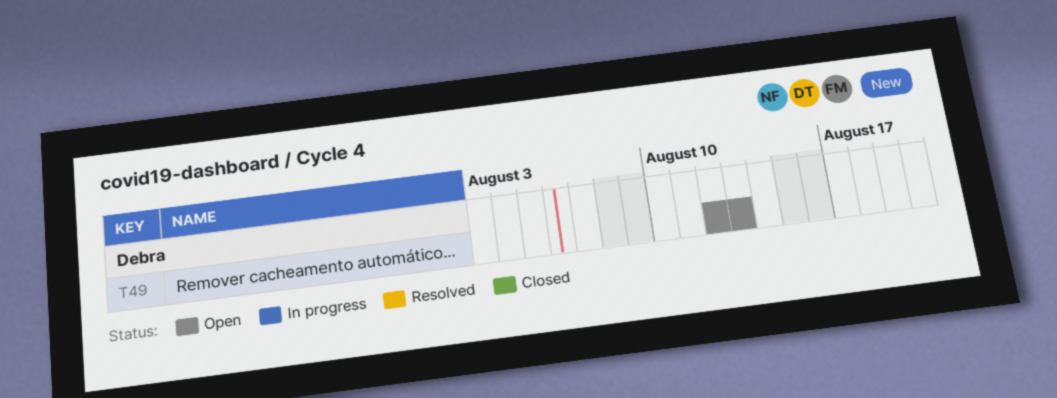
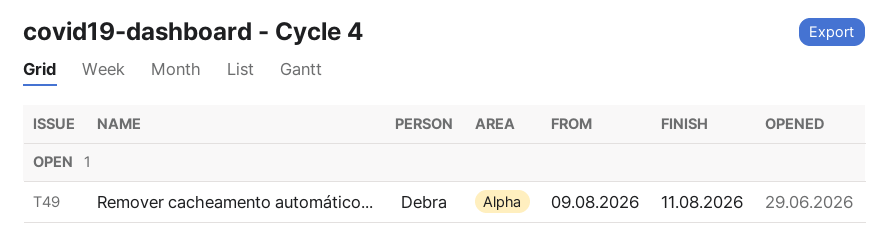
T49, start: Aug 12 -> Aug 9
T49, due: Aug 13 -> Aug 11

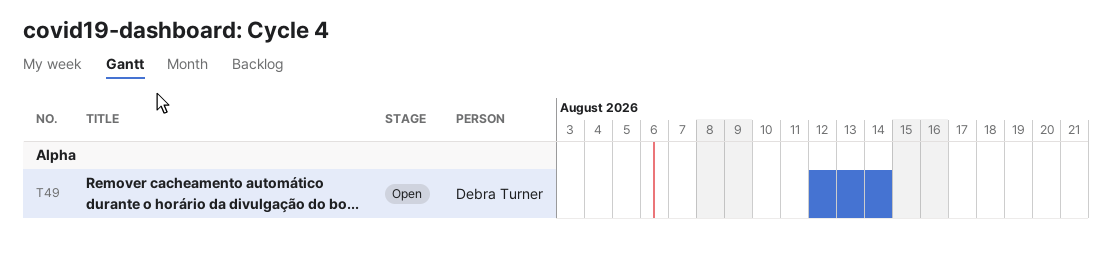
T49, start: Aug 9 -> Aug 12
T49, due: Aug 11 -> Aug 14

